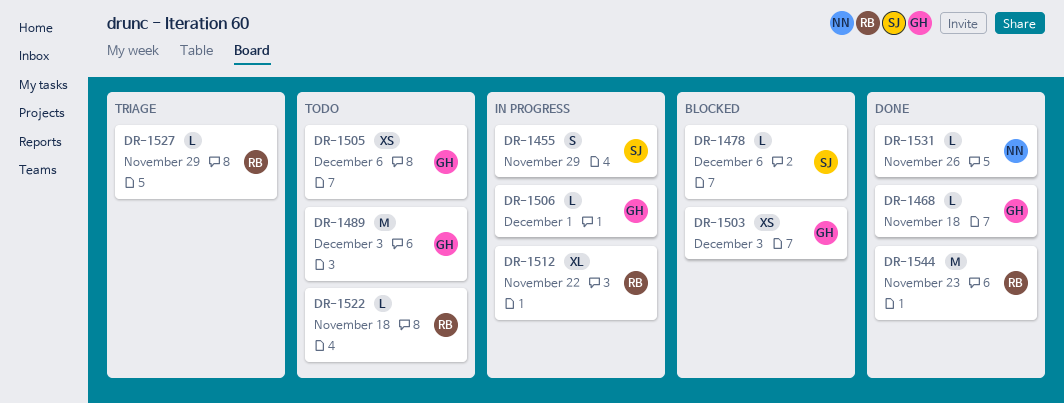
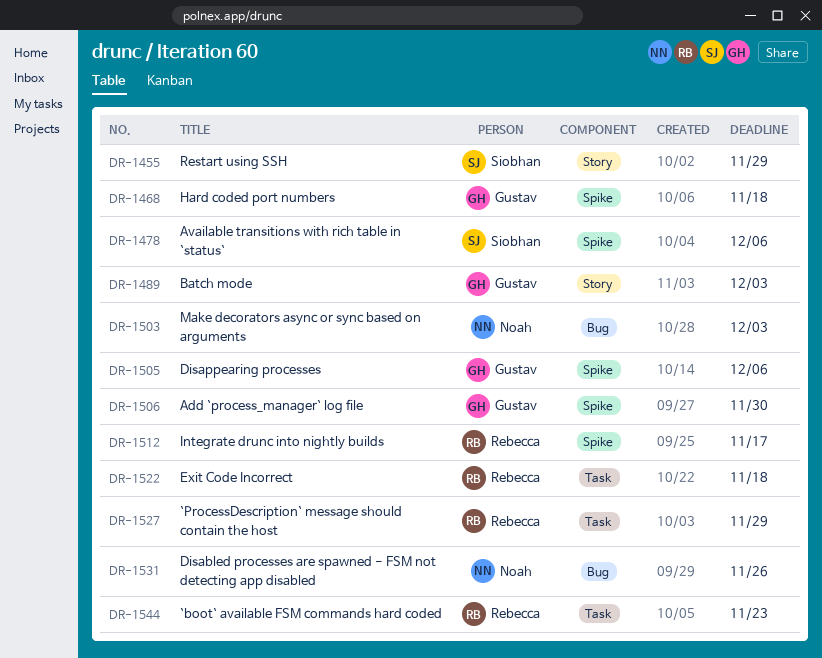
DR-1503, owner: Gustav -> Noah
DR-1506, due: Dec 1 -> Nov 30
DR-1512, due: Nov 22 -> Nov 17

